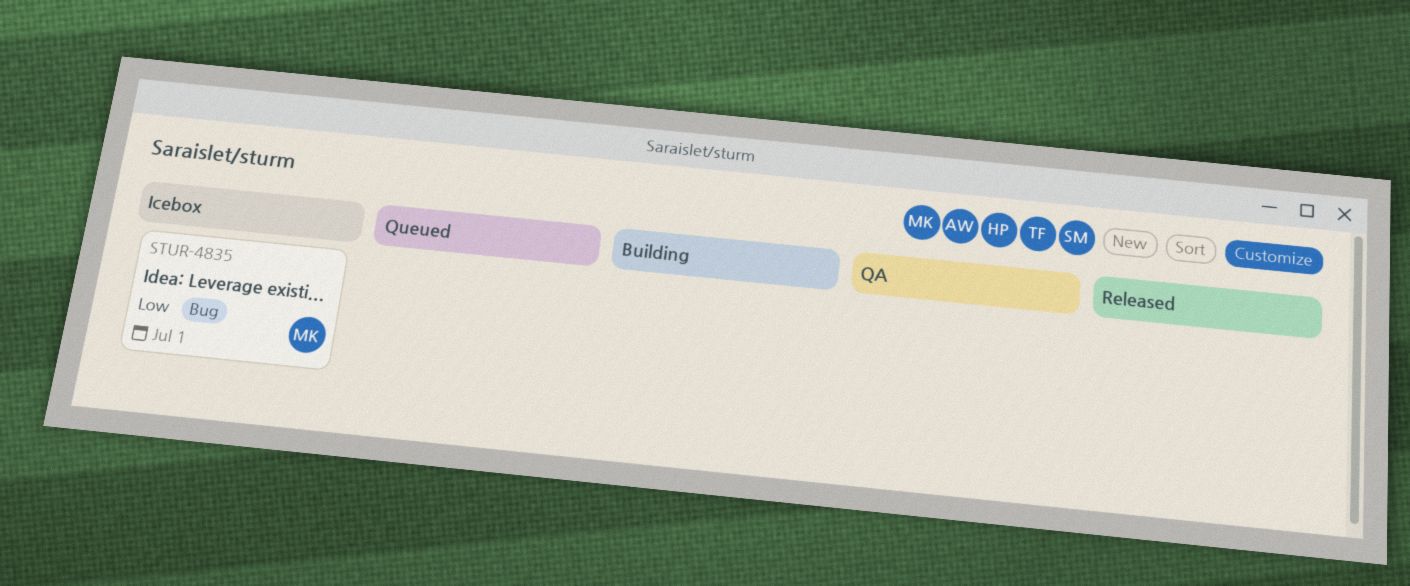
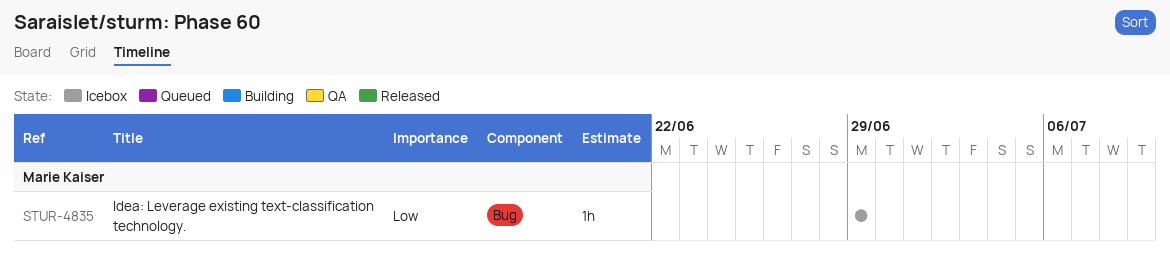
STUR-4835, due: Jul 1 -> Jun 29

